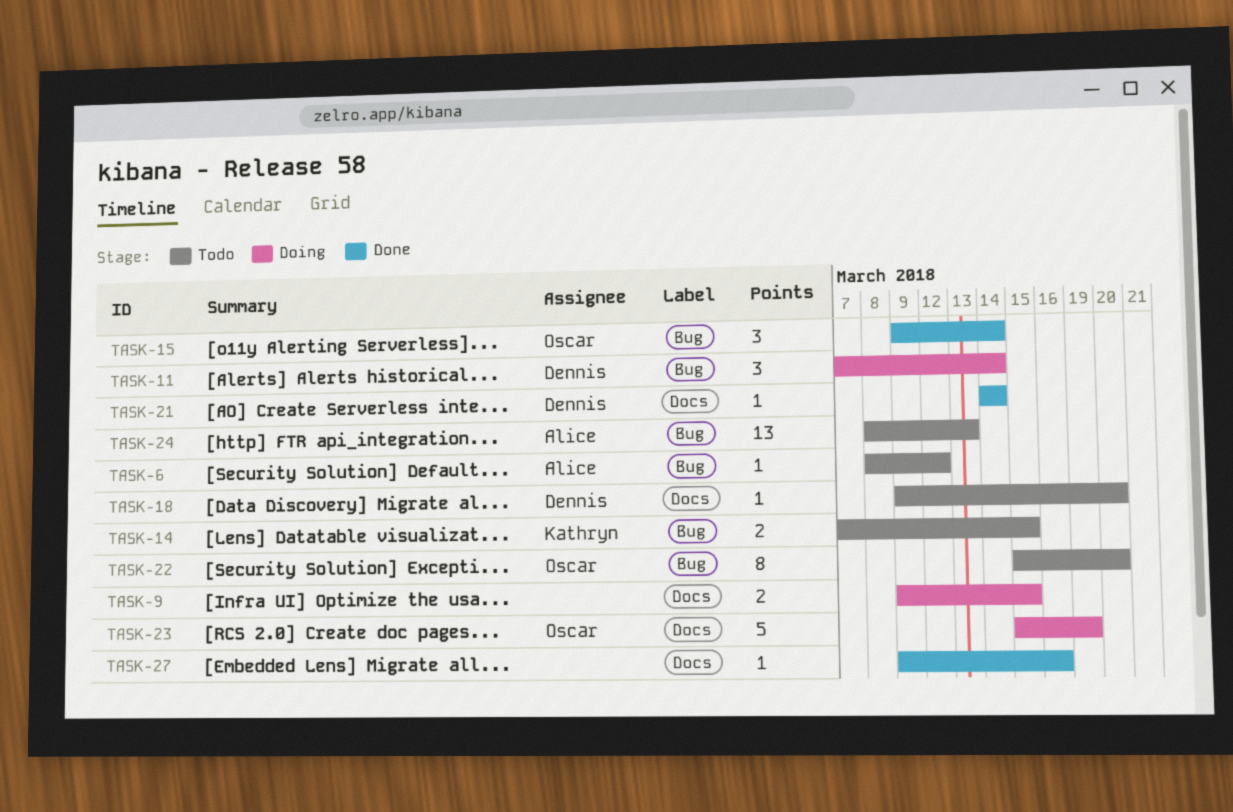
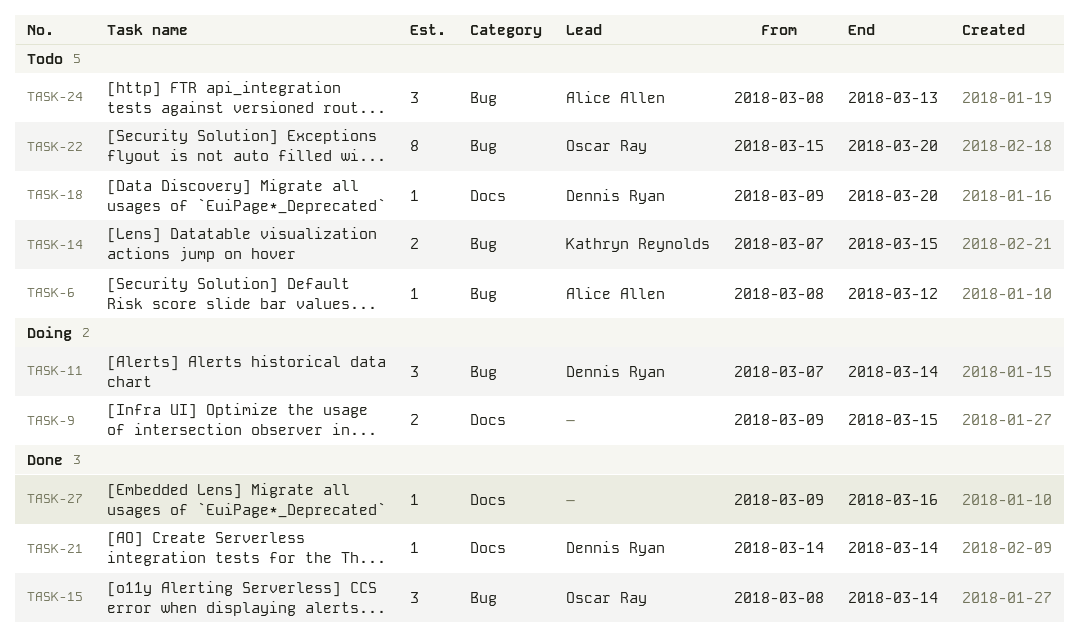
TASK-15, start: Mar 9 -> Mar 8
TASK-23: present -> none
TASK-24, estimate: 13 -> 3

